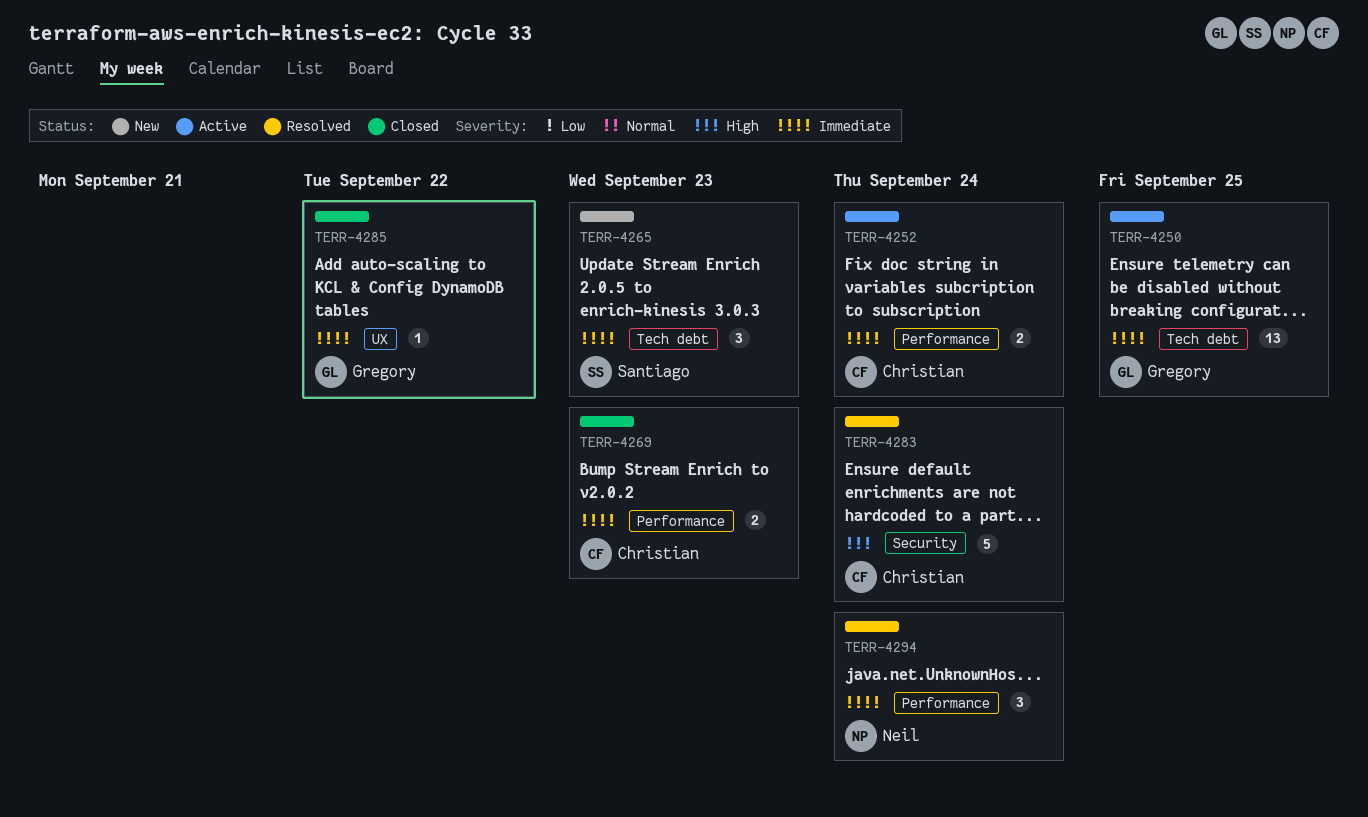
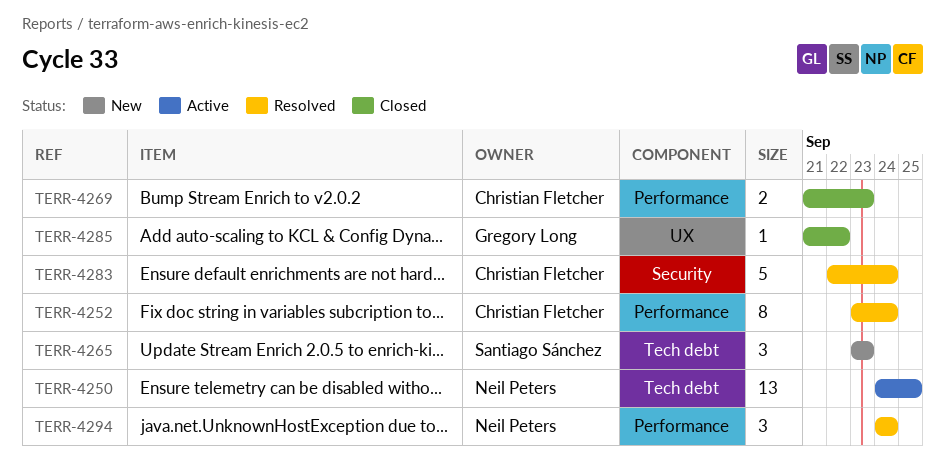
TERR-4250, owner: Gregory Long -> Neil Peters
TERR-4252, status: Active -> Resolved
TERR-4252, estimate: 2 -> 8

